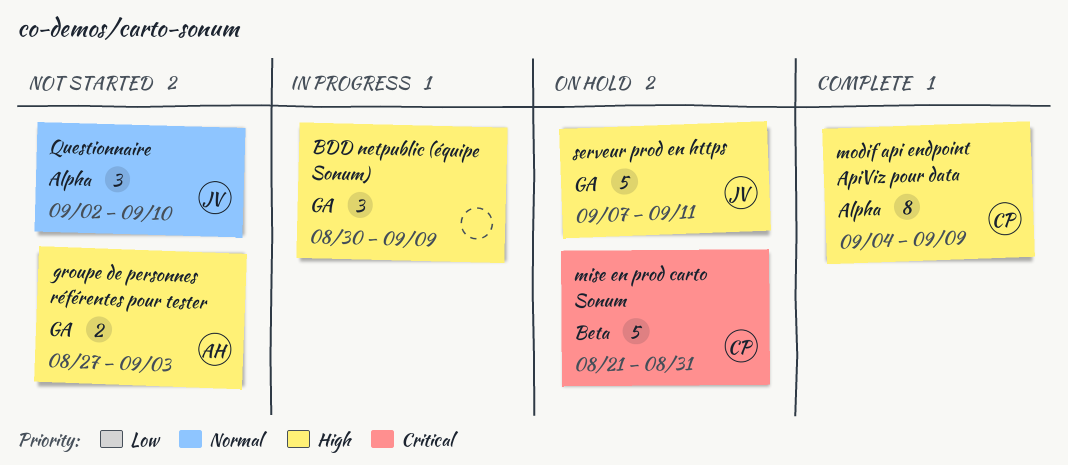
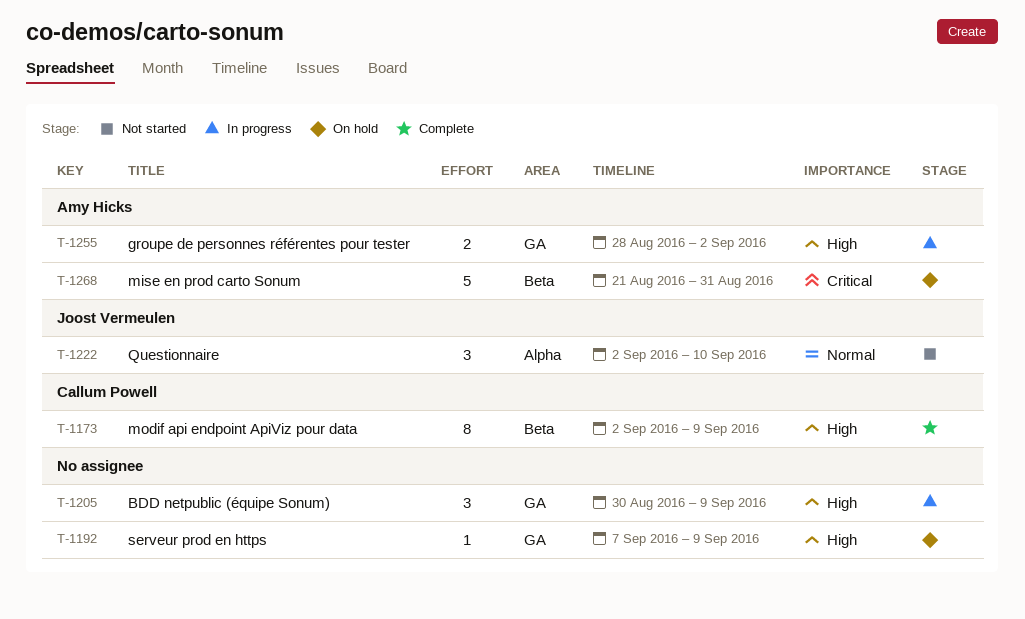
groupe de personnes référentes pour tester, status: Not started -> In progress
groupe de personnes référentes pour tester, start: Aug 27 -> Aug 28
groupe de personnes référentes pour tester, due: Sep 3 -> Sep 2
mise en prod carto Sonum, owner: Callum Powell -> Amy Hicks
modif api endpoint ApiViz pour data, label: Alpha -> Beta
modif api endpoint ApiViz pour data, start: Sep 4 -> Sep 2
serveur prod en https, owner: Joost Vermeulen -> none
serveur prod en https, estimate: 5 -> 1
serveur prod en https, due: Sep 11 -> Sep 9

